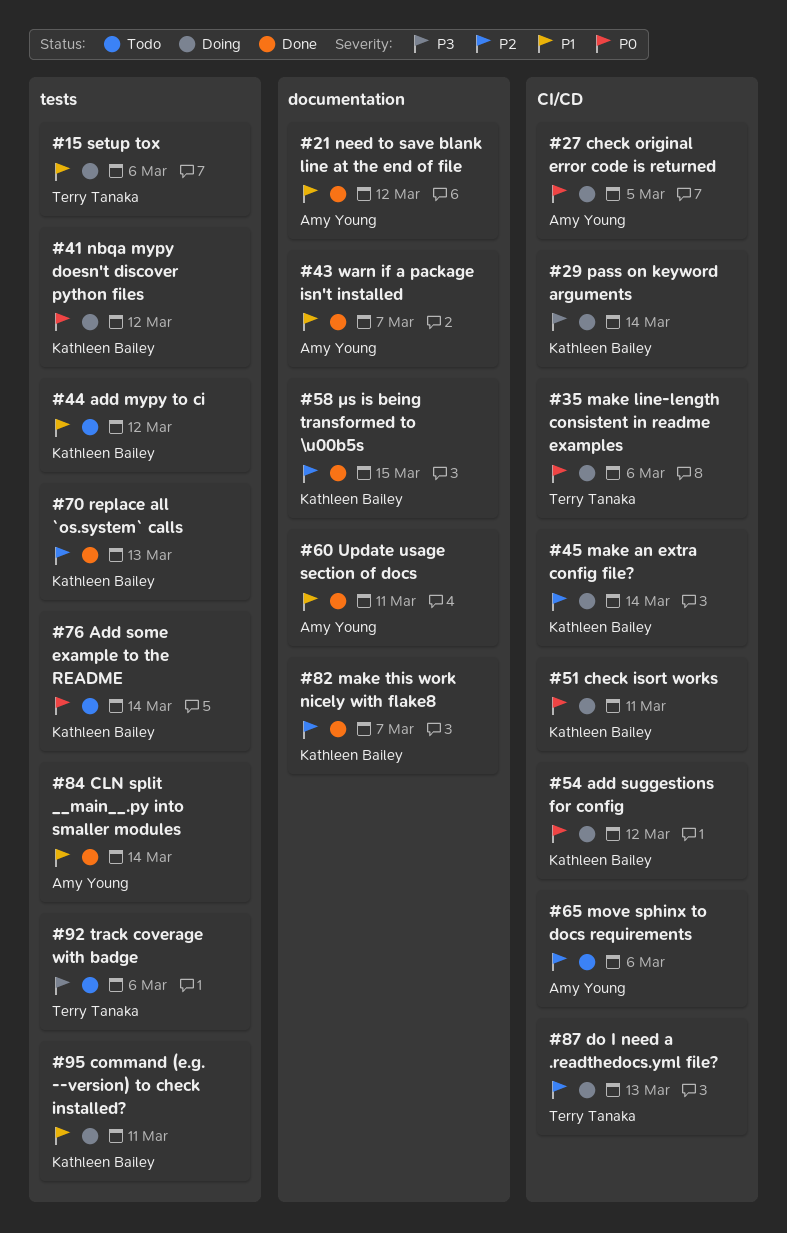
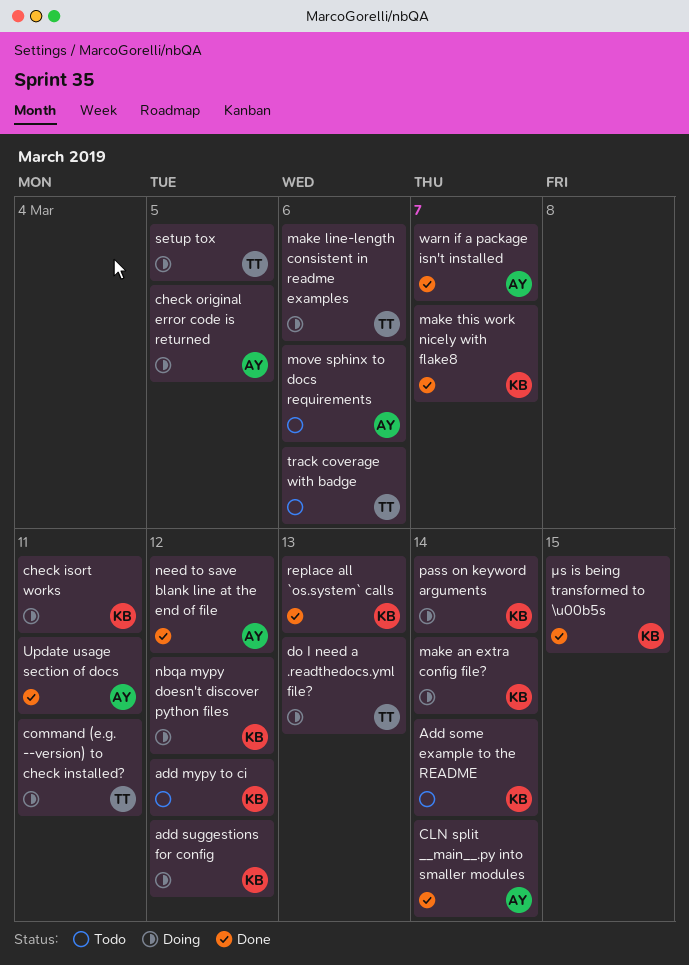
command (e.g. --version) to check installed?, owner: Kathleen Bailey -> Terry Tanaka
setup tox, due: Mar 6 -> Mar 5

